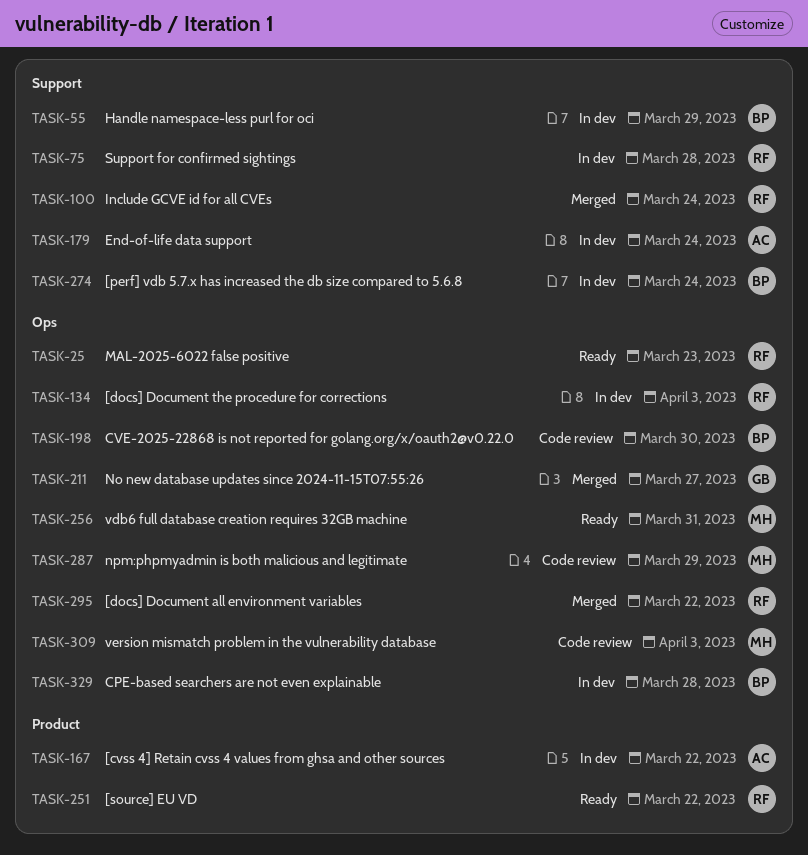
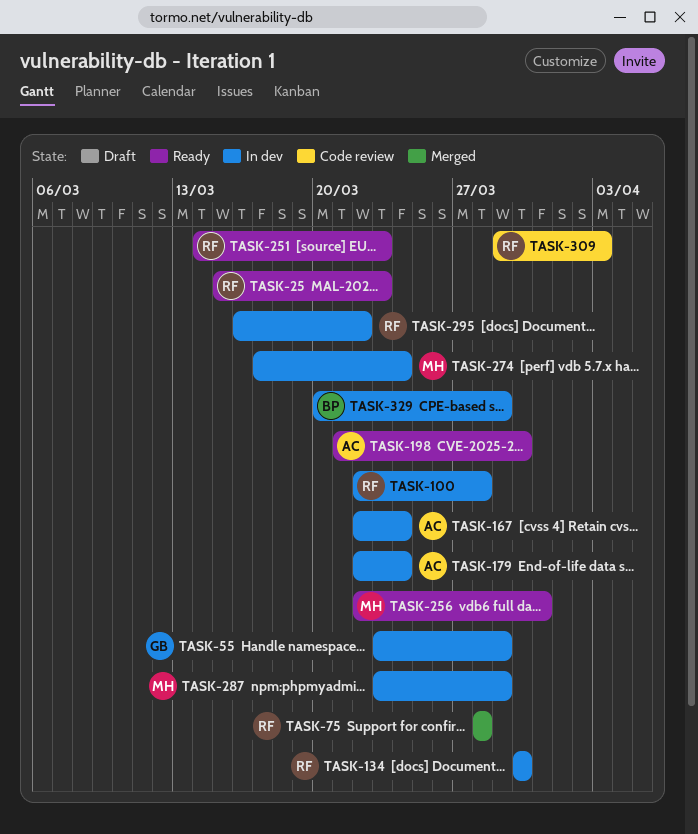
TASK-55, owner: BP -> GB
TASK-75, status: In dev -> Merged
TASK-100, status: Merged -> In dev
TASK-100, due: Mar 24 -> Mar 28
TASK-134, due: Apr 3 -> Mar 30
TASK-167, due: Mar 22 -> Mar 24
TASK-198, status: Code review -> Ready
TASK-198, owner: BP -> AC
TASK-211: present -> none
TASK-251, due: Mar 22 -> Mar 23
TASK-274, owner: BP -> MH
TASK-287, status: Code review -> In dev
TASK-295, status: Merged -> In dev
TASK-309, owner: MH -> RF
TASK-329, due: Mar 28 -> Mar 29

